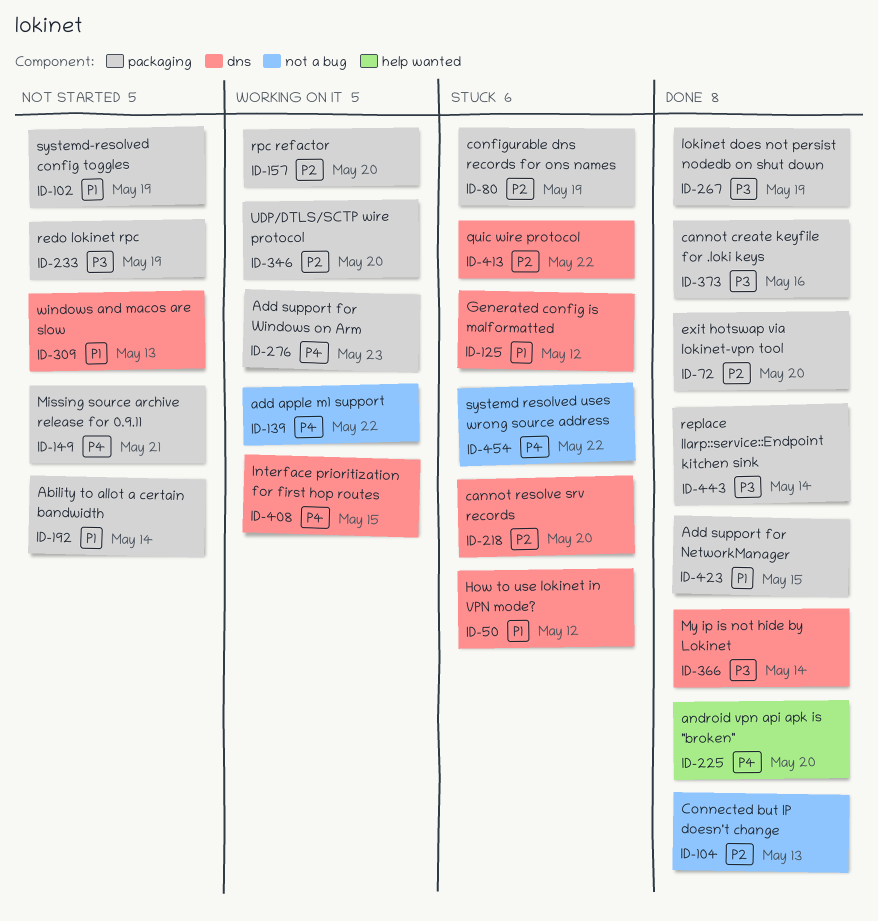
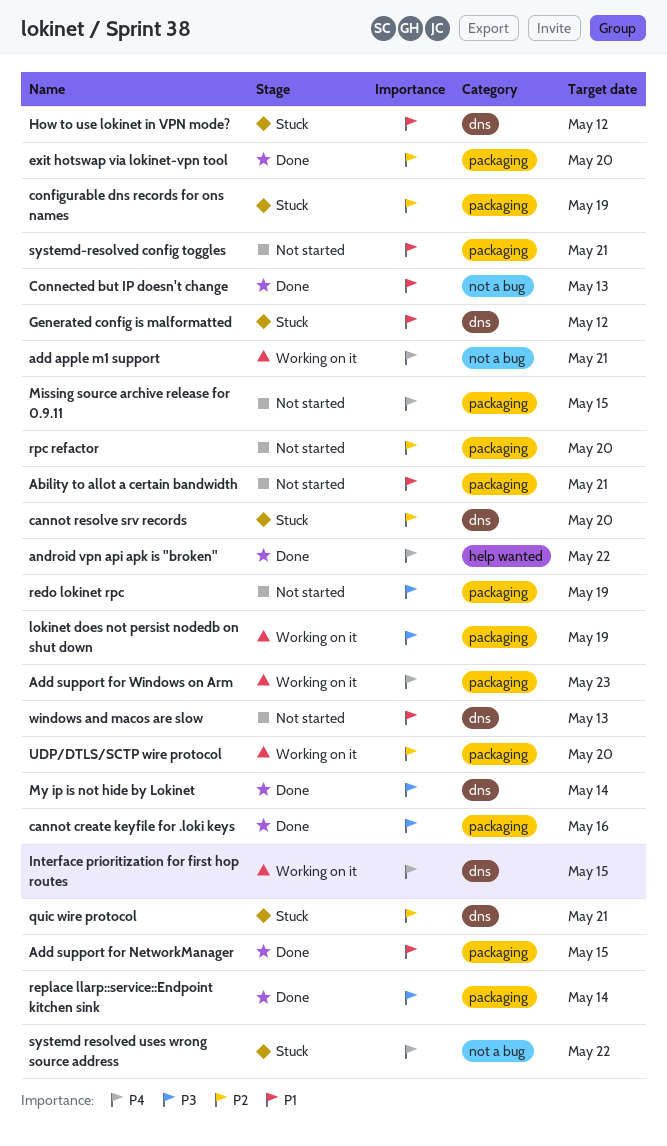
Ability to allot a certain bandwidth, due: May 14 -> May 21
add apple m1 support, due: May 22 -> May 21
android vpn api apk is "broken", due: May 20 -> May 22
Connected but IP doesn't change, priority: P2 -> P1
lokinet does not persist nodedb on shut down, status: Done -> Working on it
Missing source archive release for 0.9.11, due: May 21 -> May 15
quic wire protocol, due: May 22 -> May 21
rpc refactor, status: Working on it -> Not started
systemd-resolved config toggles, due: May 19 -> May 21

